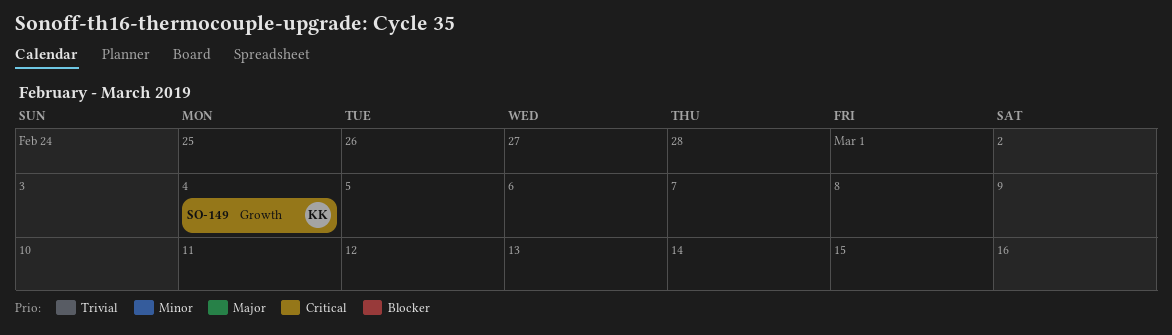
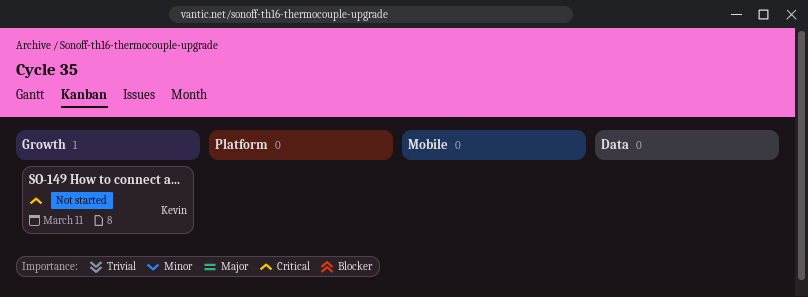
SO-149, due: Mar 4 -> Mar 11

